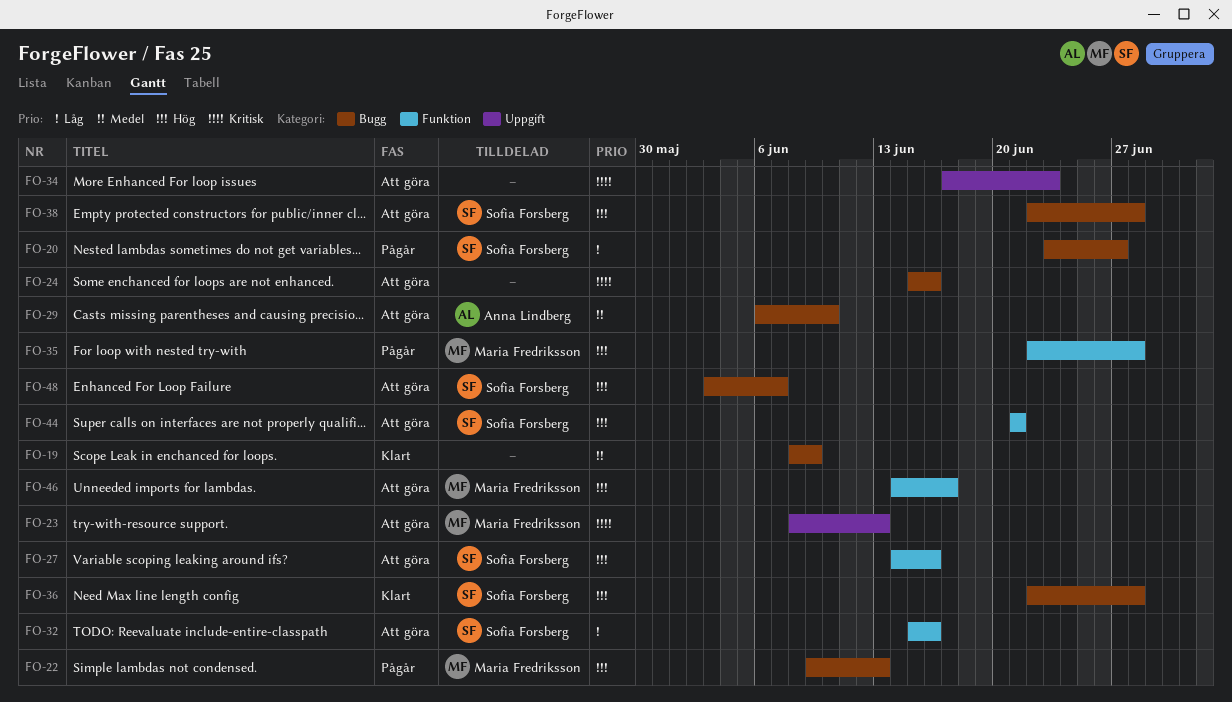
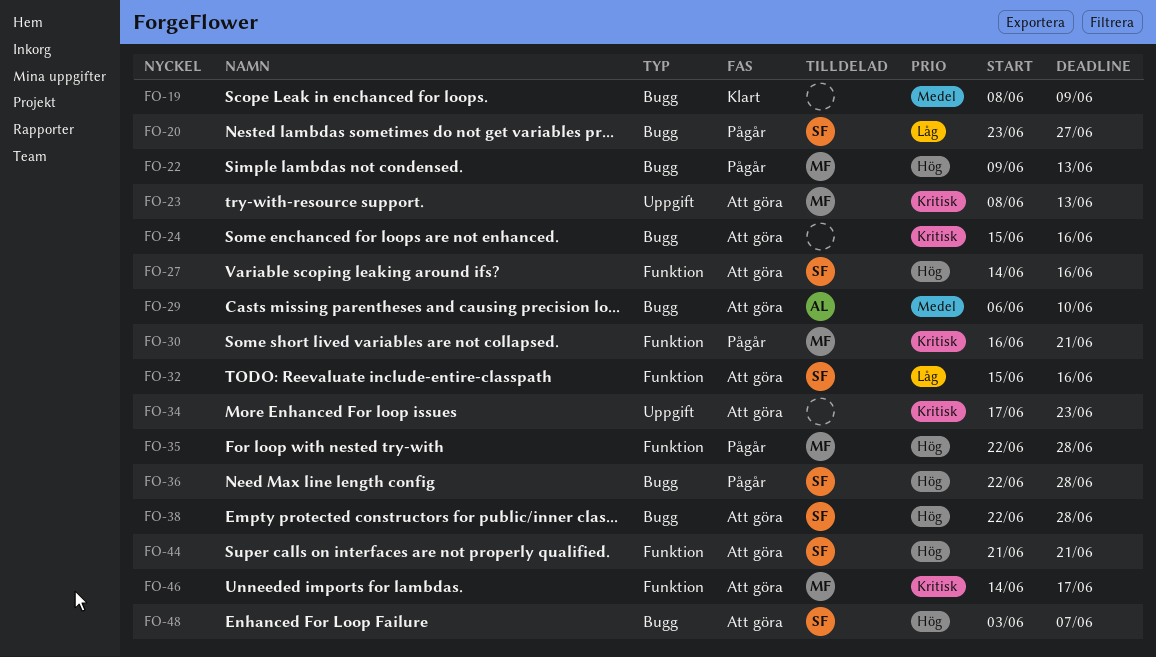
FO-30: none -> present
FO-36, status: Klart -> Pågår
FO-46, priority: Hög -> Kritisk

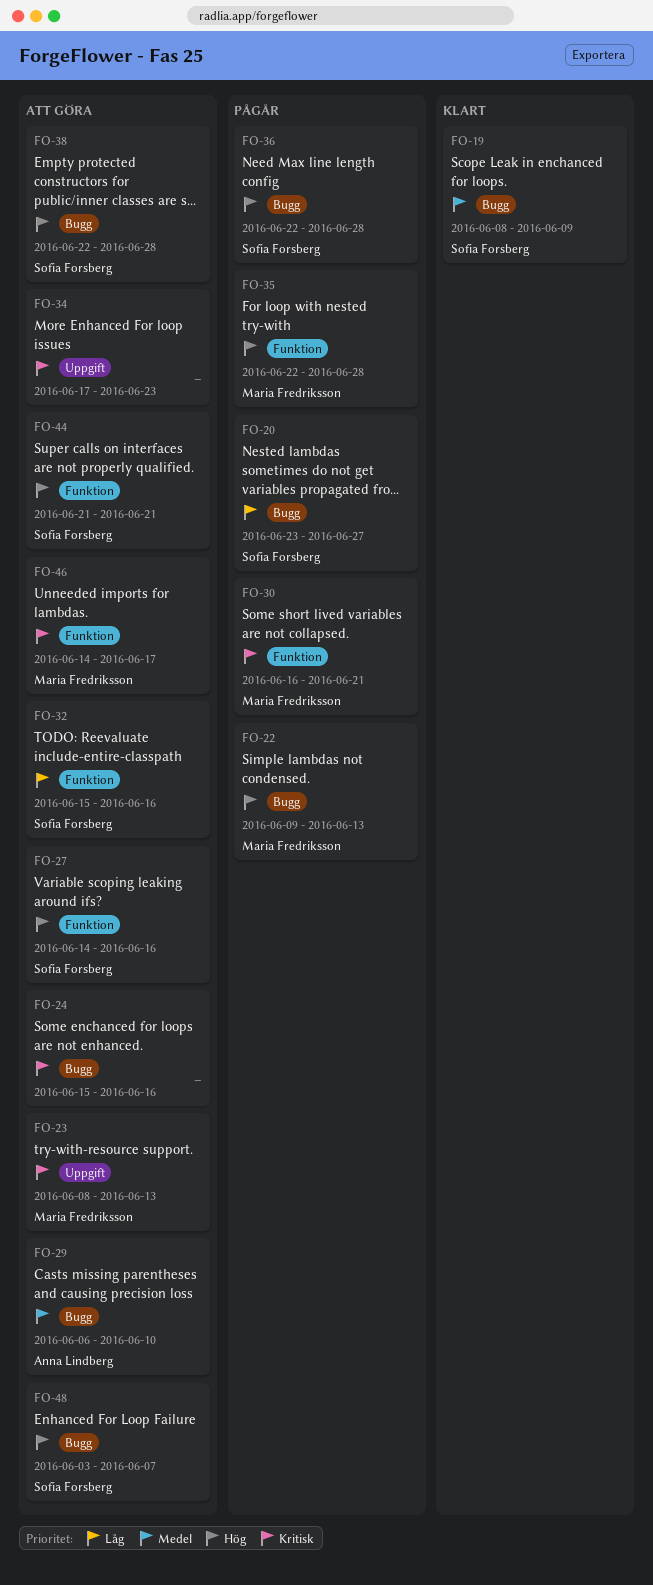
FO-19, owner: none -> Sofia Forsberg

